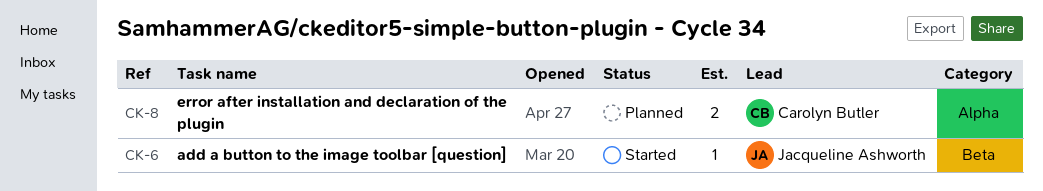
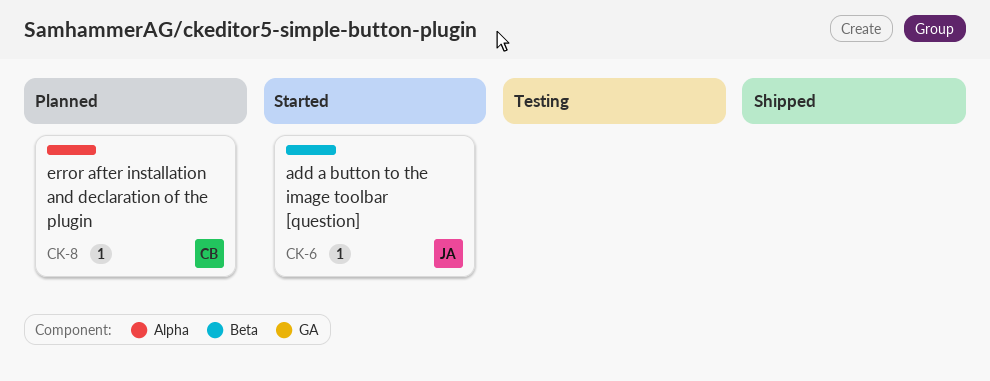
CK-8, estimate: 2 -> 1

